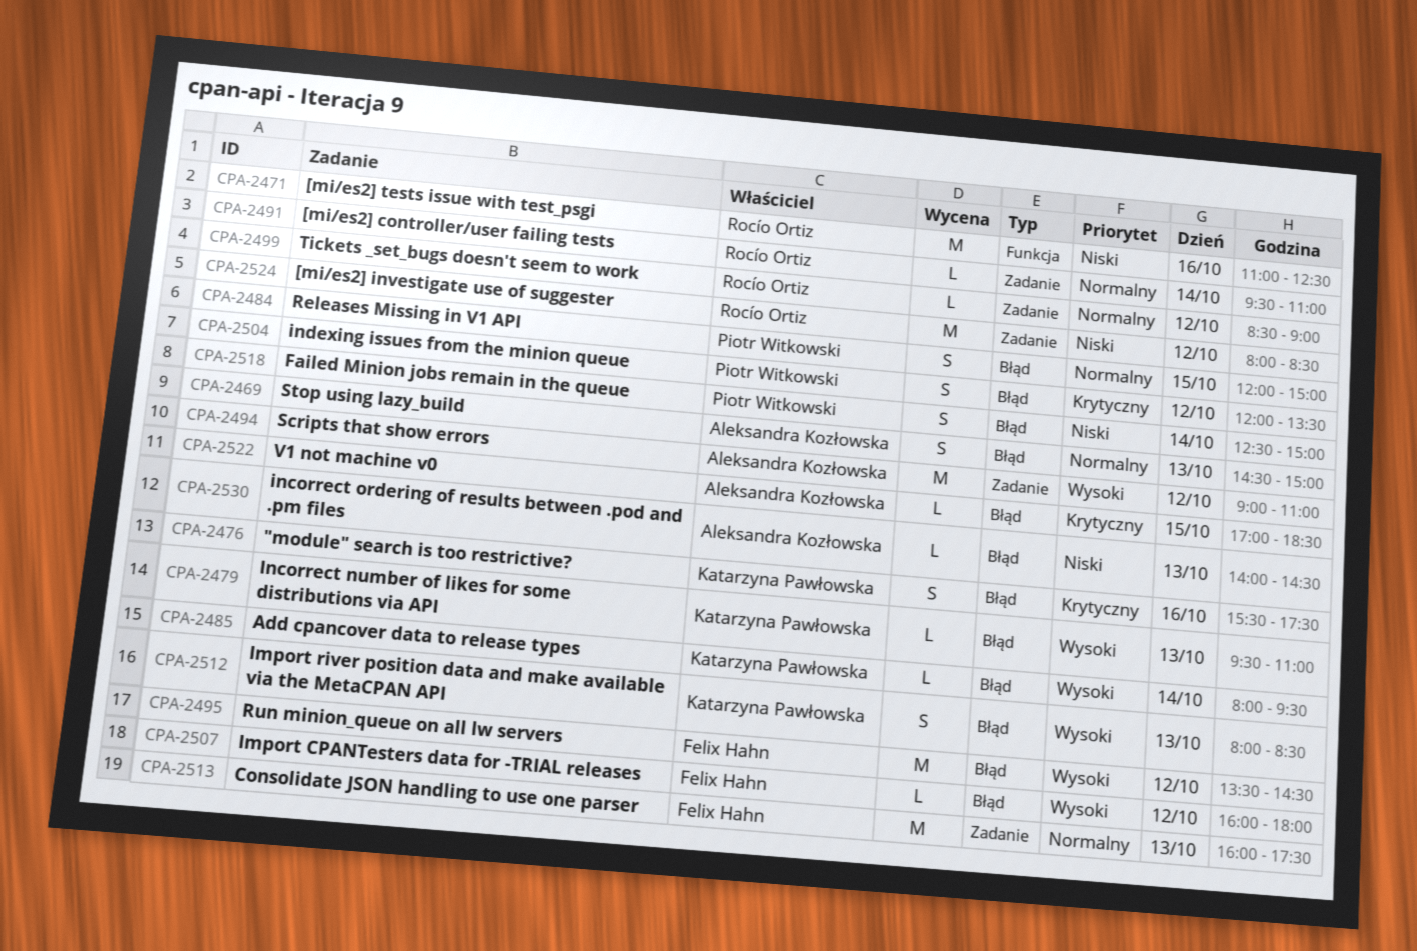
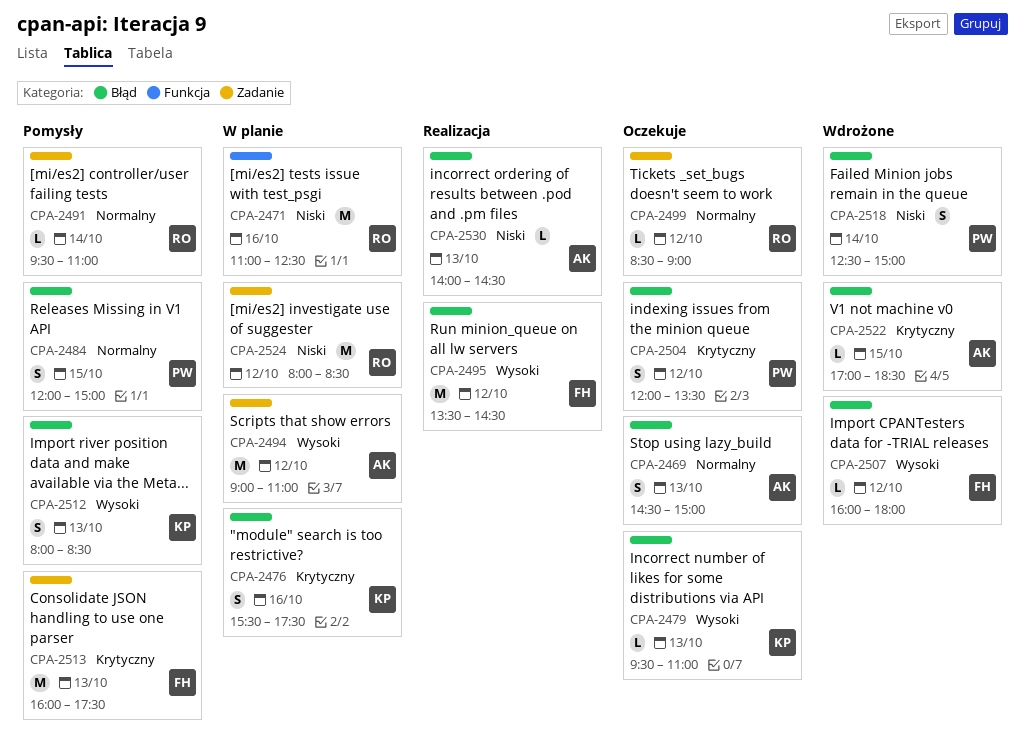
CPA-2485: present -> none
CPA-2513, priority: Normalny -> Krytyczny

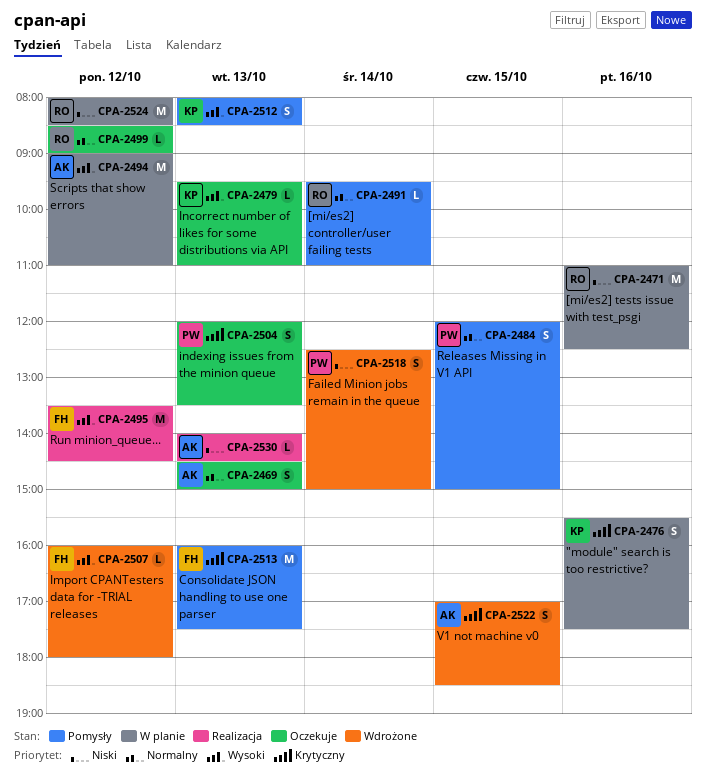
CPA-2504, day: Oct 12 -> Oct 13
CPA-2522, estimate: L -> S

